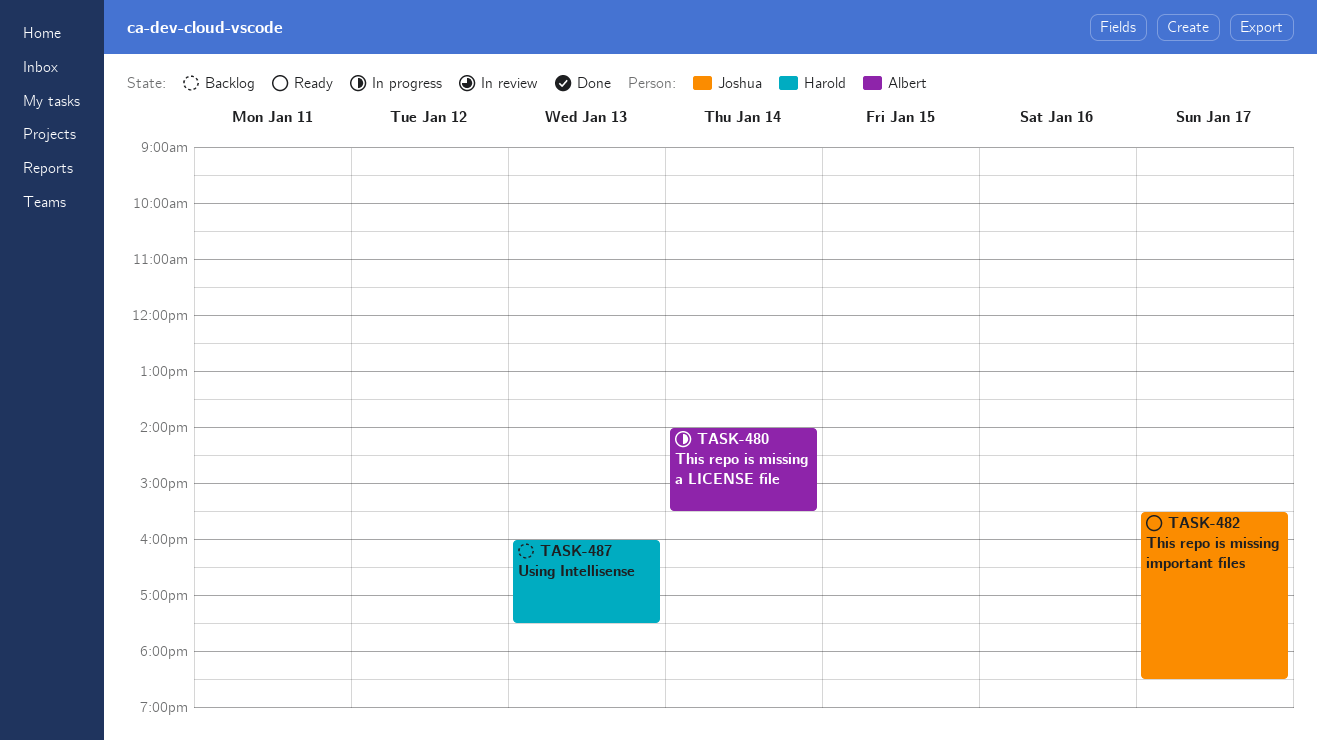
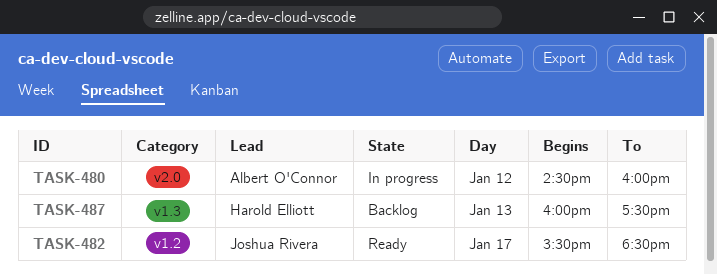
TASK-480, day: Jan 14 -> Jan 12
TASK-480, begins: 14:00 -> 14:30
TASK-480, ends: 15:30 -> 16:00

